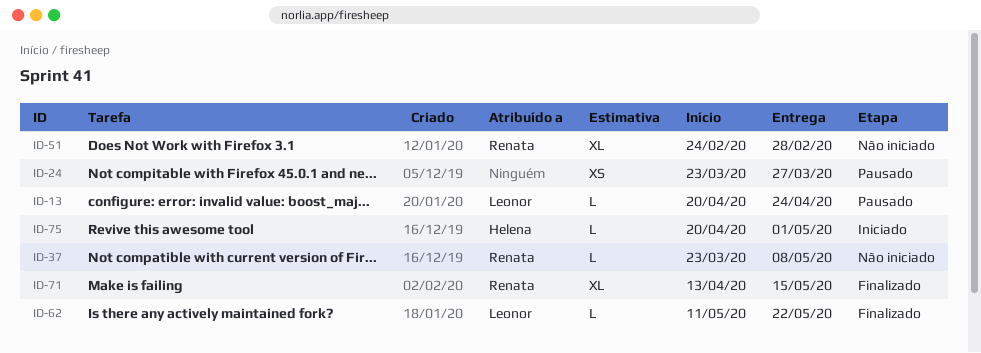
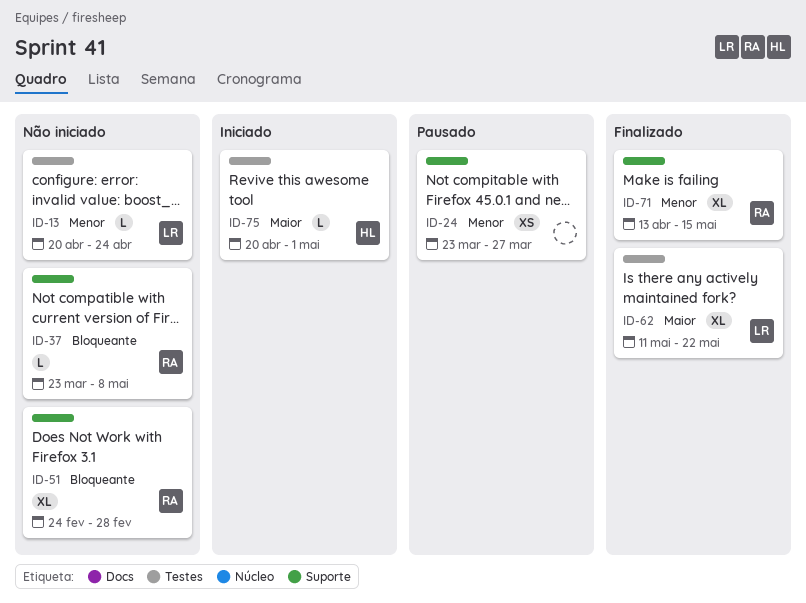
ID-13, status: Pausado -> Não iniciado
ID-62, estimate: L -> XL

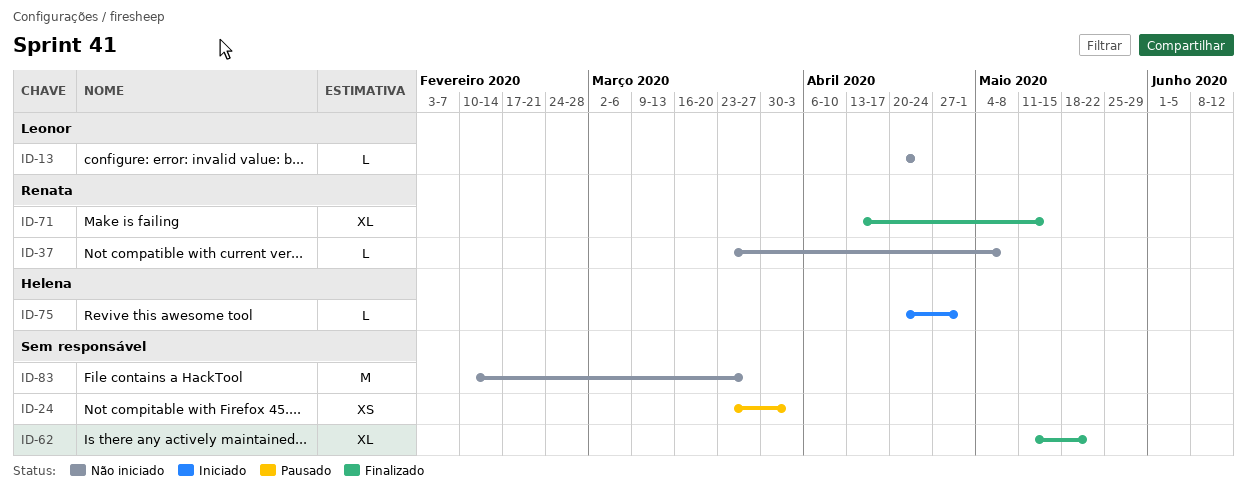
ID-24, due: Mar 27 -> Apr 3
ID-51: present -> none
ID-62, owner: Leonor -> none
ID-83: none -> present

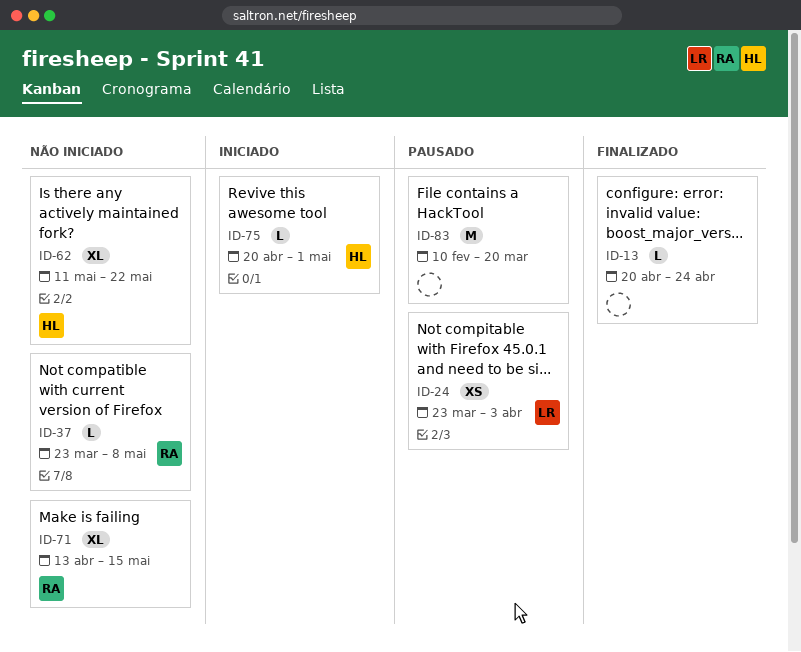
ID-13, status: Não iniciado -> Finalizado
ID-13, owner: Leonor -> none
ID-24, owner: none -> Leonor
ID-62, status: Finalizado -> Não iniciado
ID-62, owner: none -> Helena
ID-71, status: Finalizado -> Não iniciado
ID-83, status: Não iniciado -> Pausado
ID-83, due: Mar 27 -> Mar 20

